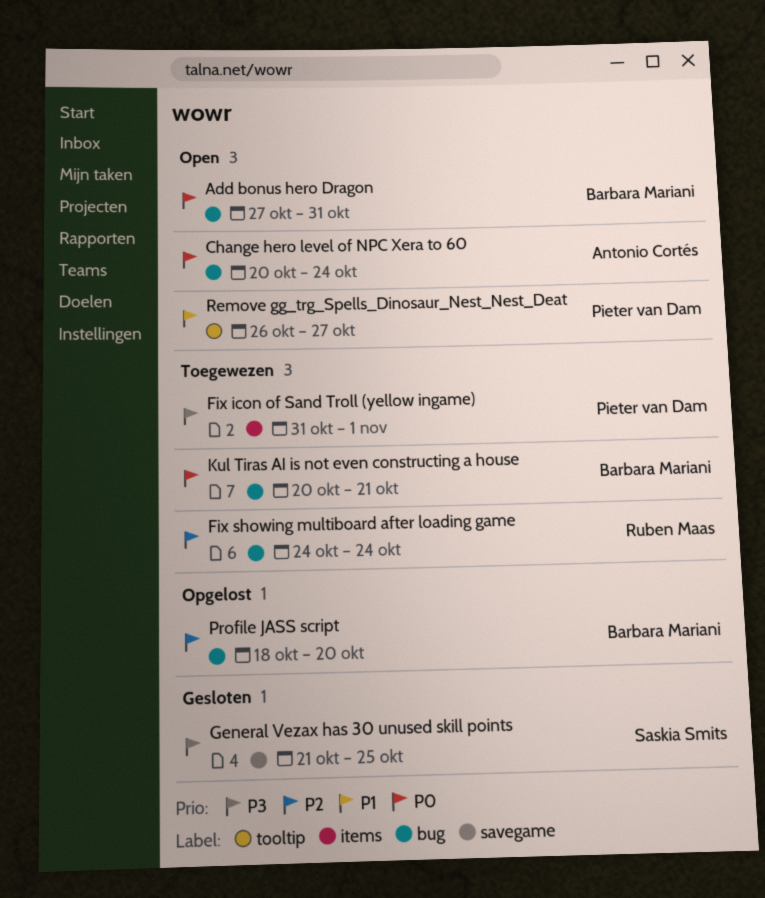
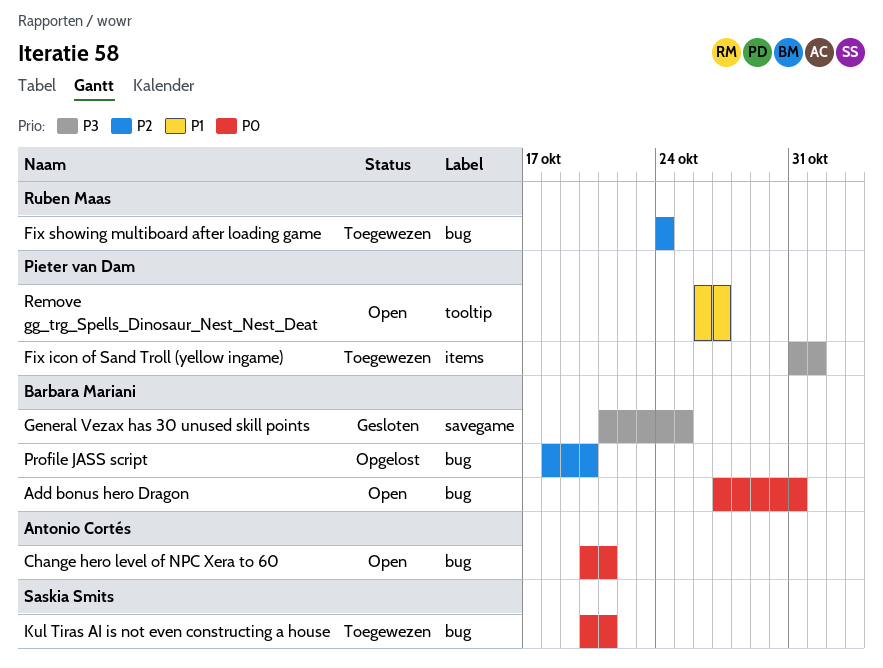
Change hero level of NPC Xera to 60, due: Oct 24 -> Oct 21
General Vezax has 30 unused skill points, owner: Saskia Smits -> Barbara Mariani
Kul Tiras AI is not even constructing a house, owner: Barbara Mariani -> Saskia Smits

